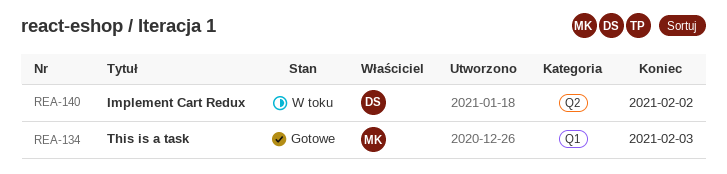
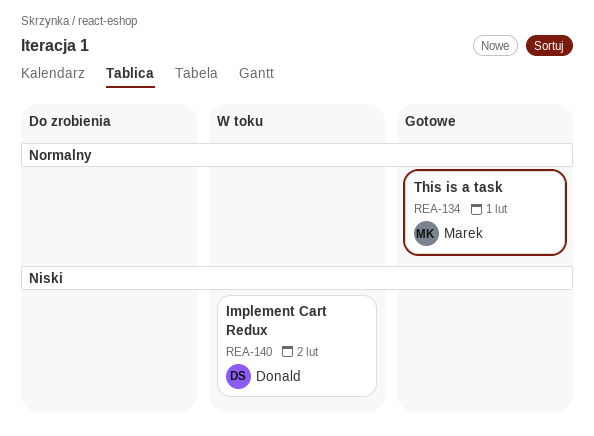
REA-134, due: Feb 3 -> Feb 1

